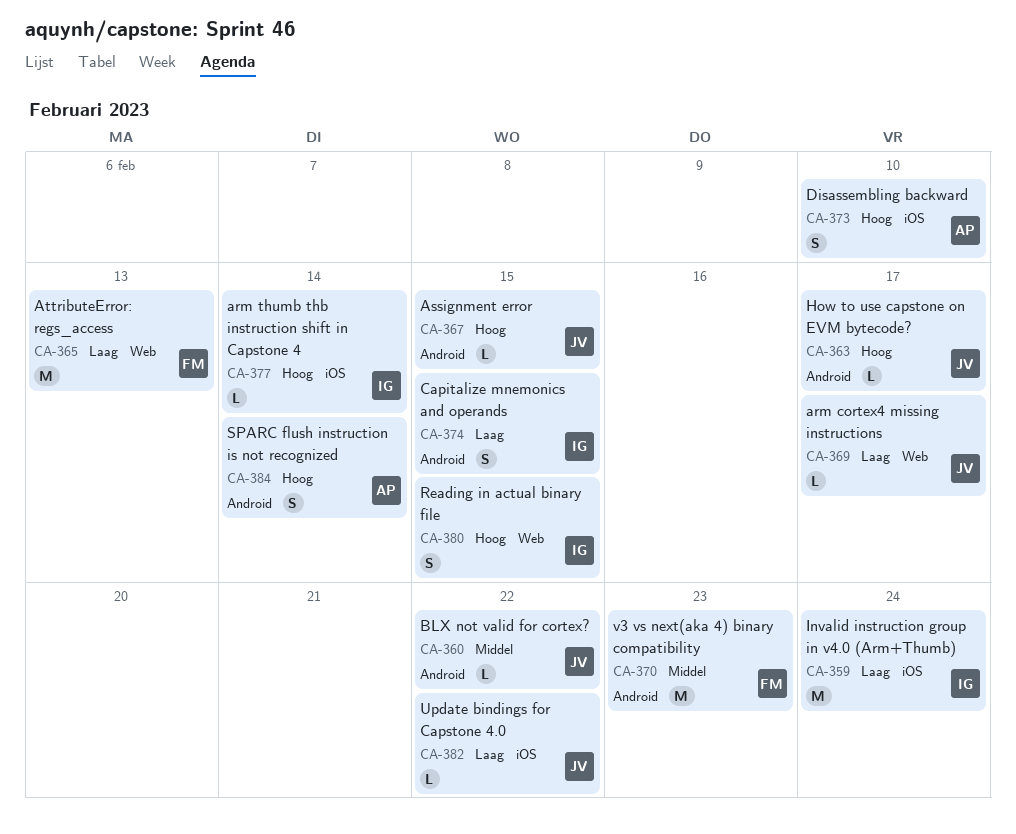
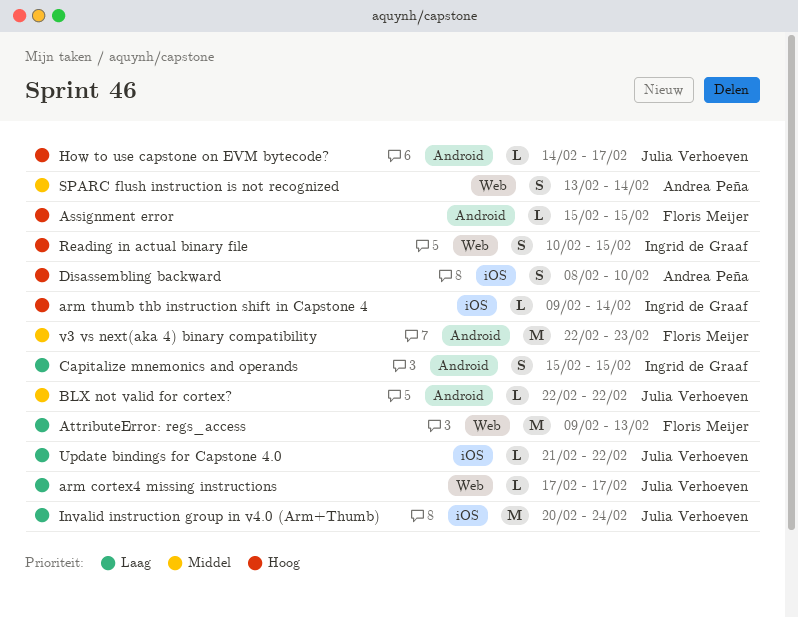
Assignment error, owner: Julia Verhoeven -> Floris Meijer
Invalid instruction group in v4.0 (Arm+Thumb), owner: Ingrid de Graaf -> Julia Verhoeven
SPARC flush instruction is not recognized, priority: Hoog -> Middel
SPARC flush instruction is not recognized, label: Android -> Web

